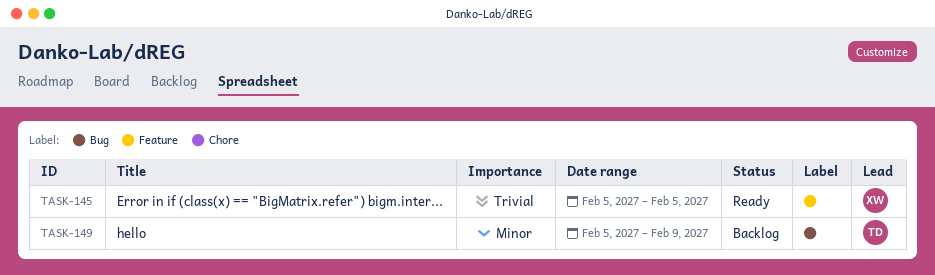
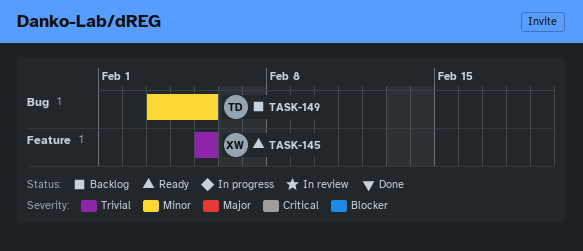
TASK-149, start: Feb 5 -> Feb 3
TASK-149, due: Feb 9 -> Feb 5

